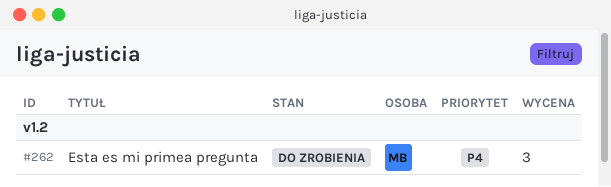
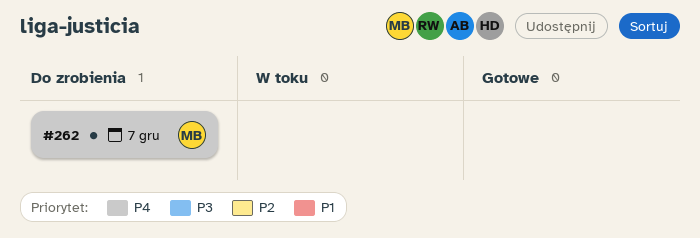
#262, estimate: 3 -> 1

